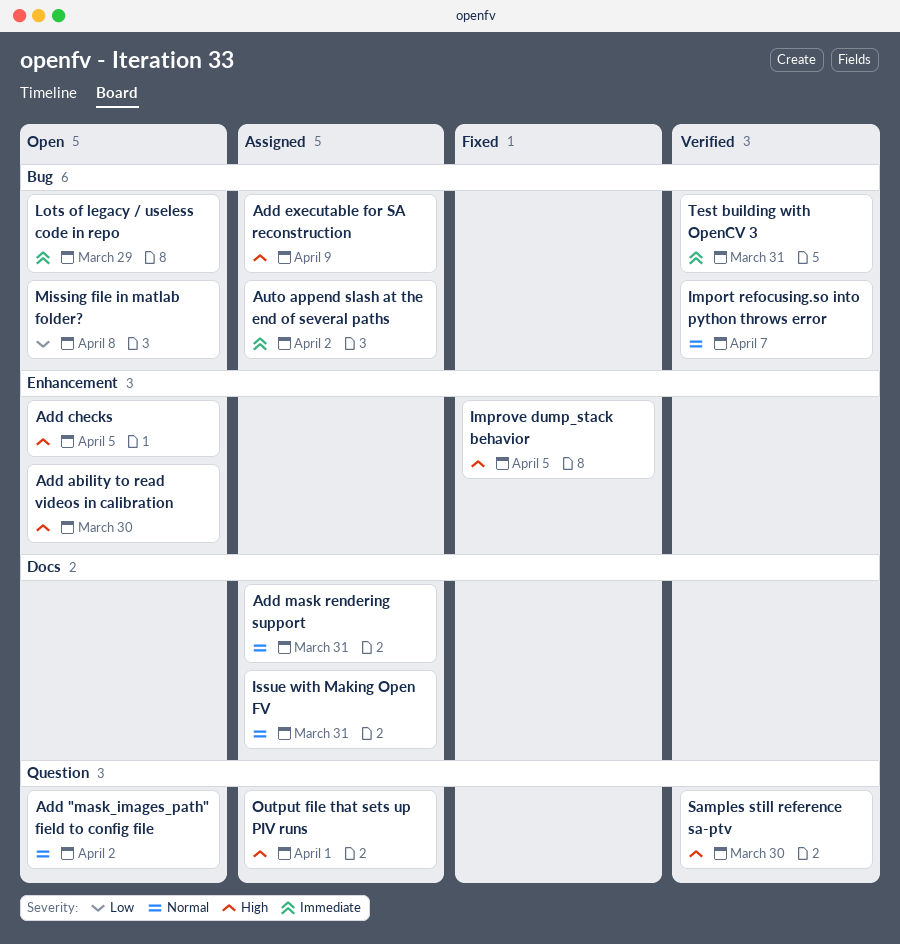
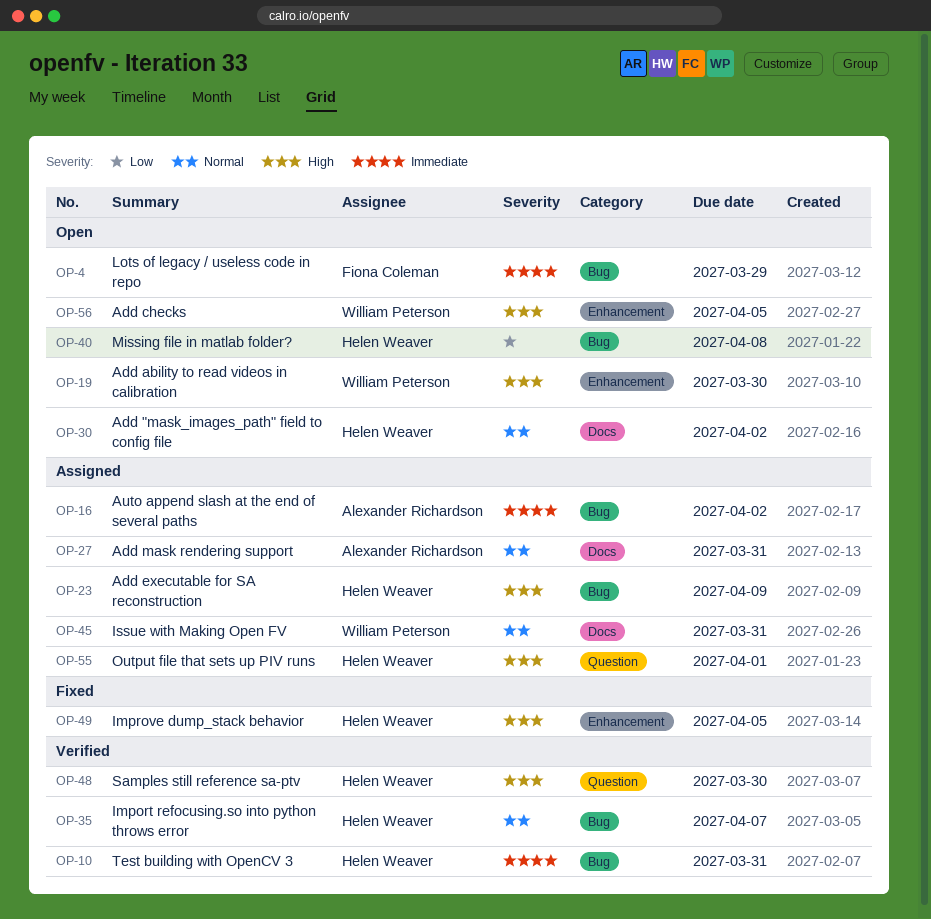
Add "mask_images_path" field to config file, label: Question -> Docs

